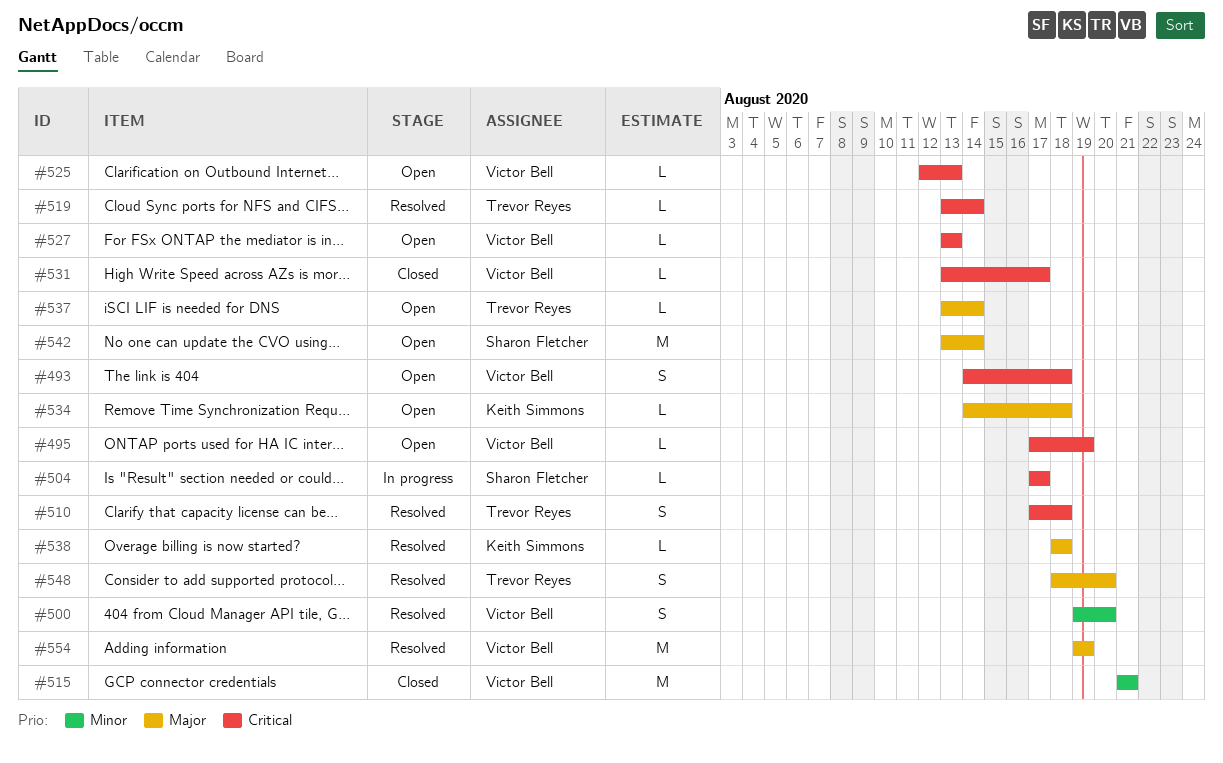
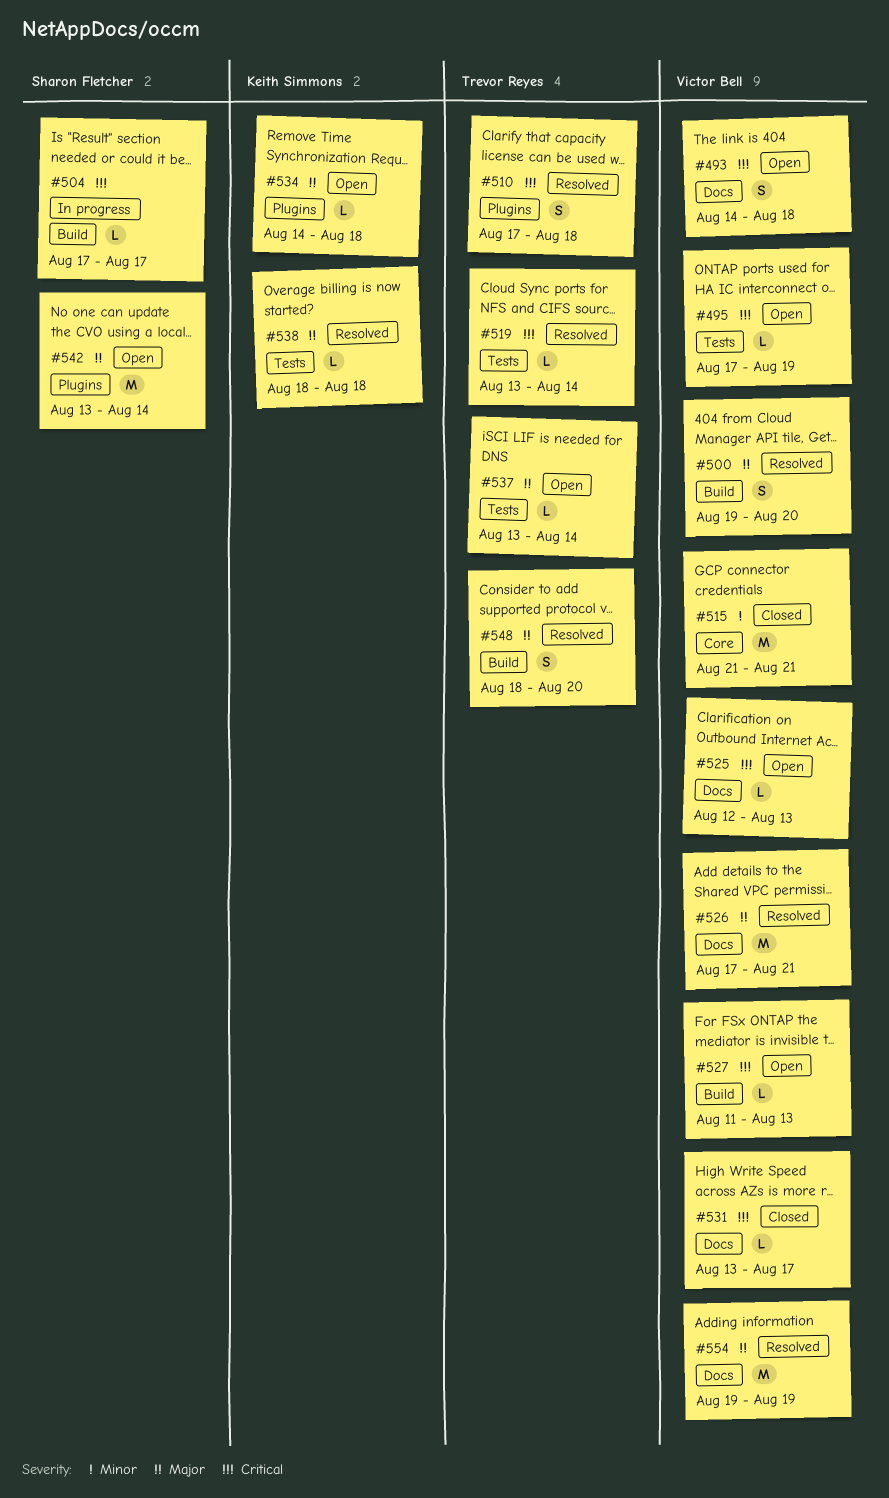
#500, priority: Minor -> Major
#526: none -> present
#527, start: Aug 13 -> Aug 11

